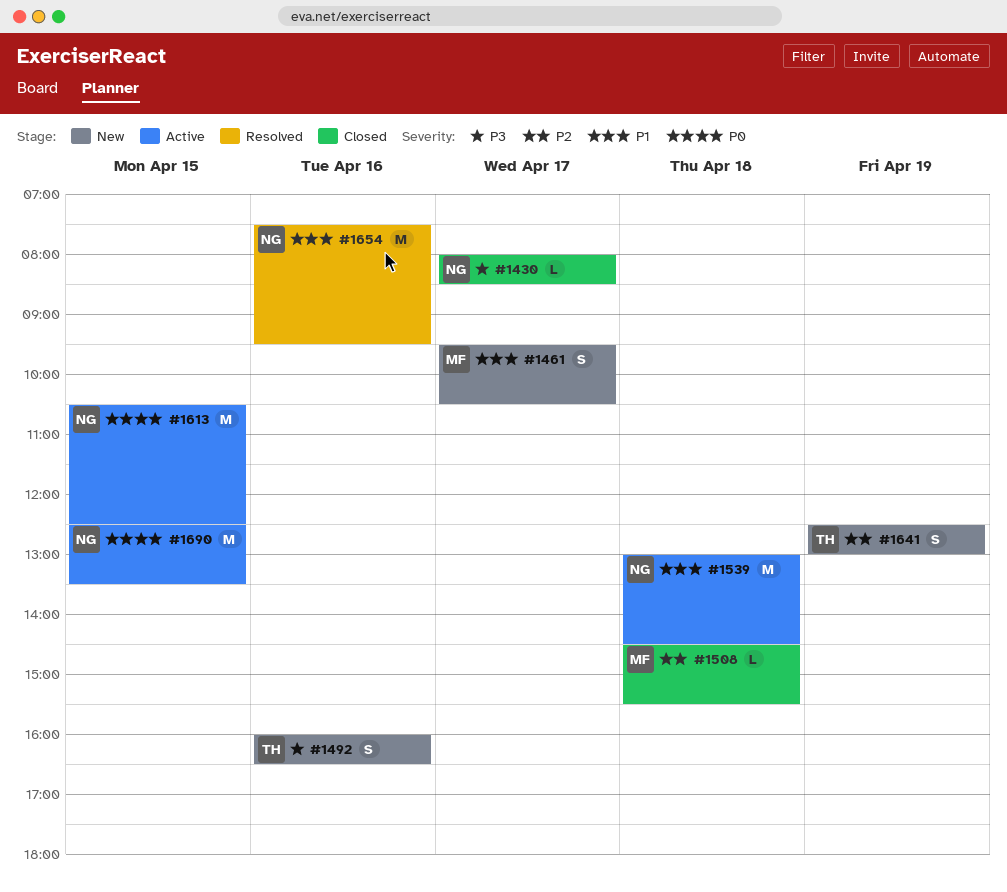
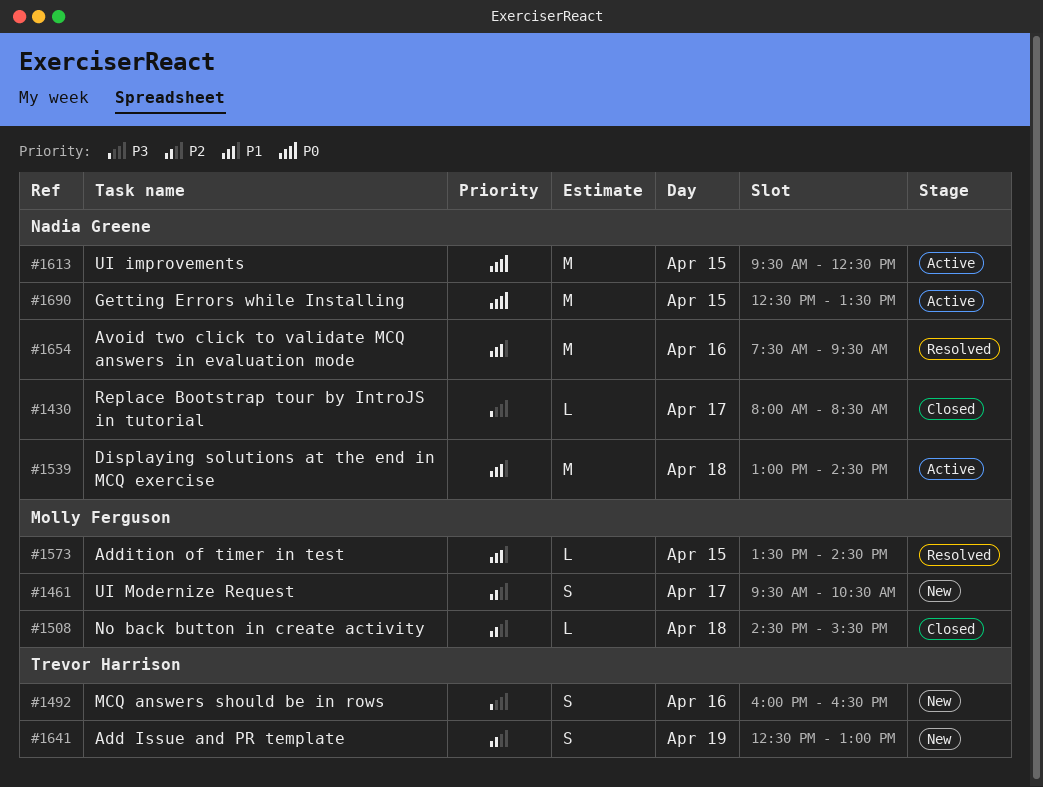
#1461, priority: P1 -> P2
#1573: none -> present
#1613, begins: 10:30 -> 09:30

